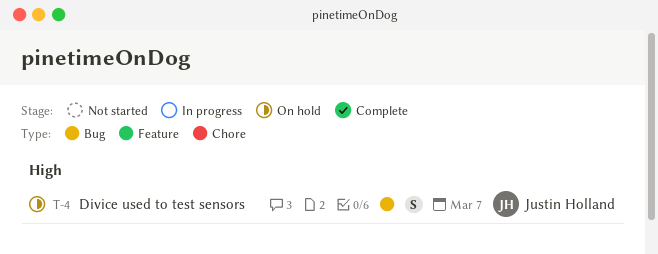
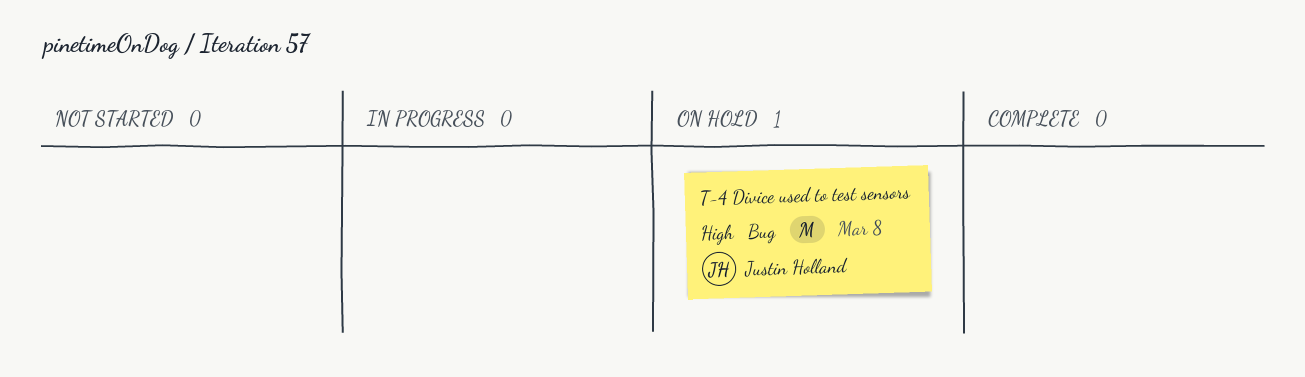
T-4, estimate: S -> M
T-4, due: Mar 7 -> Mar 8

